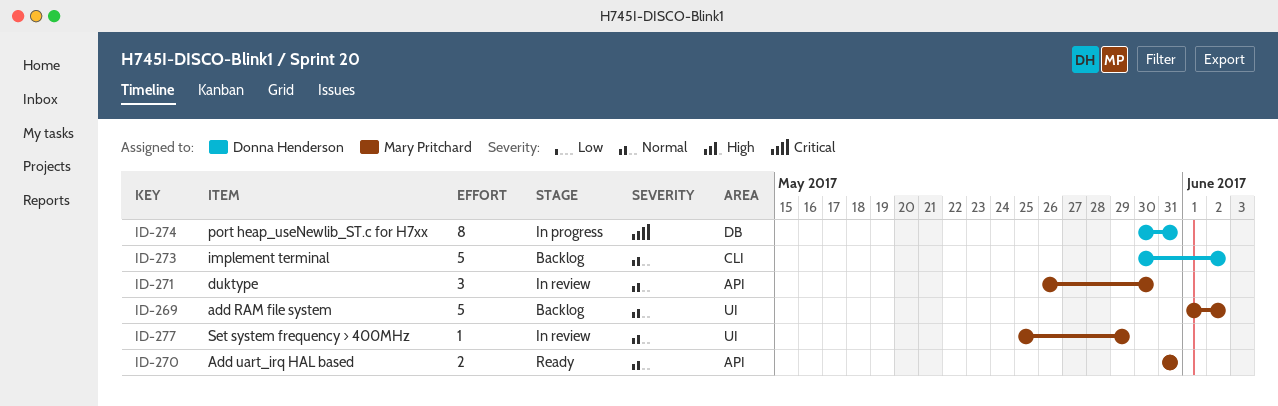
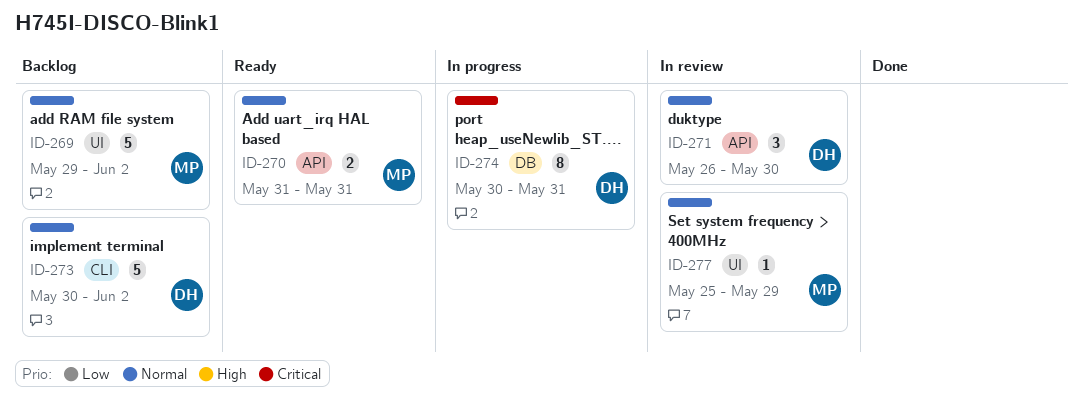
ID-269, start: Jun 1 -> May 29
ID-271, owner: Mary Pritchard -> Donna Henderson

